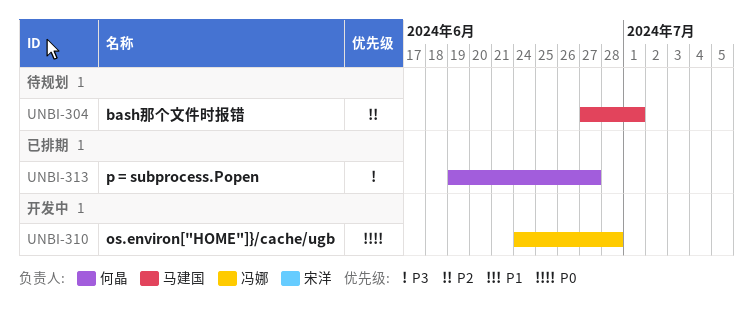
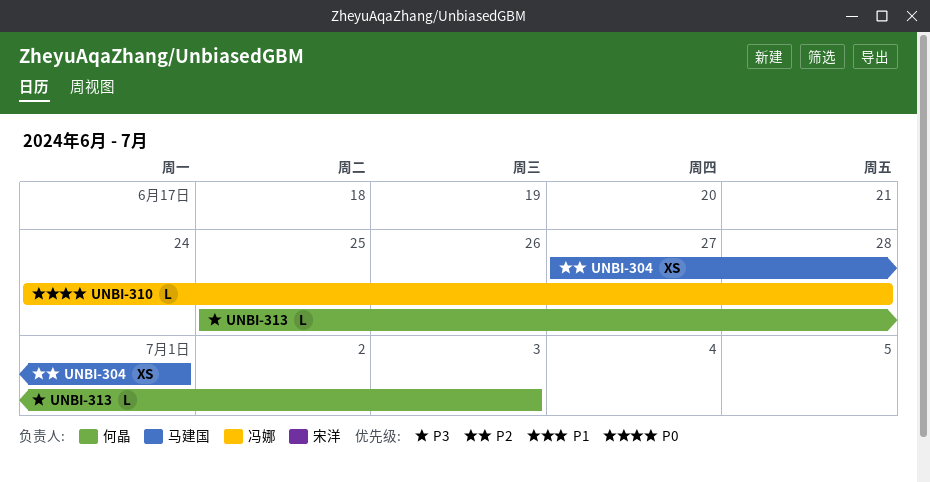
UNBI-313, start: Jun 19 -> Jun 25
UNBI-313, due: Jun 27 -> Jul 3

